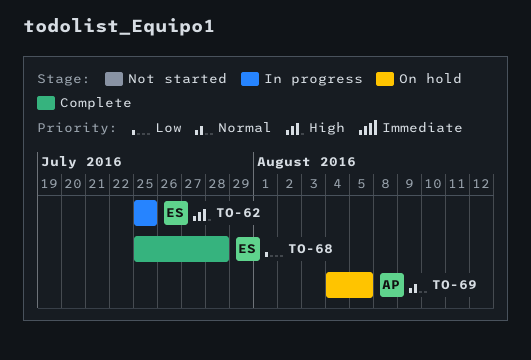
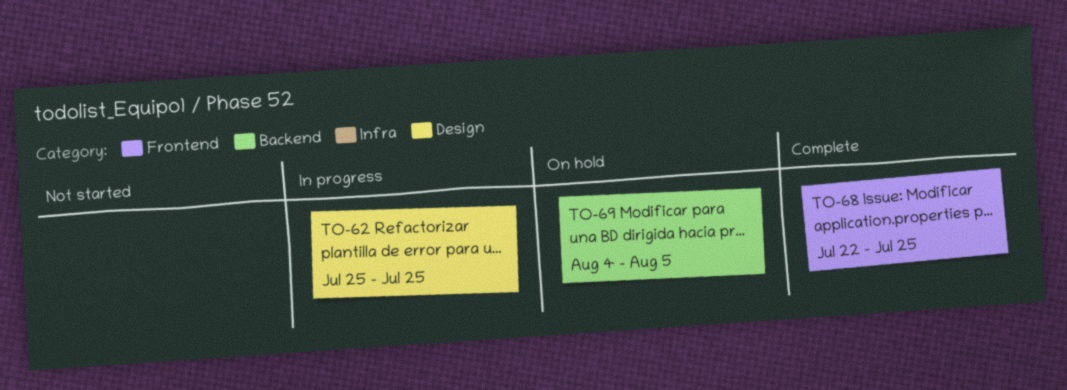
TO-68, start: Jul 25 -> Jul 22
TO-68, due: Jul 28 -> Jul 25

